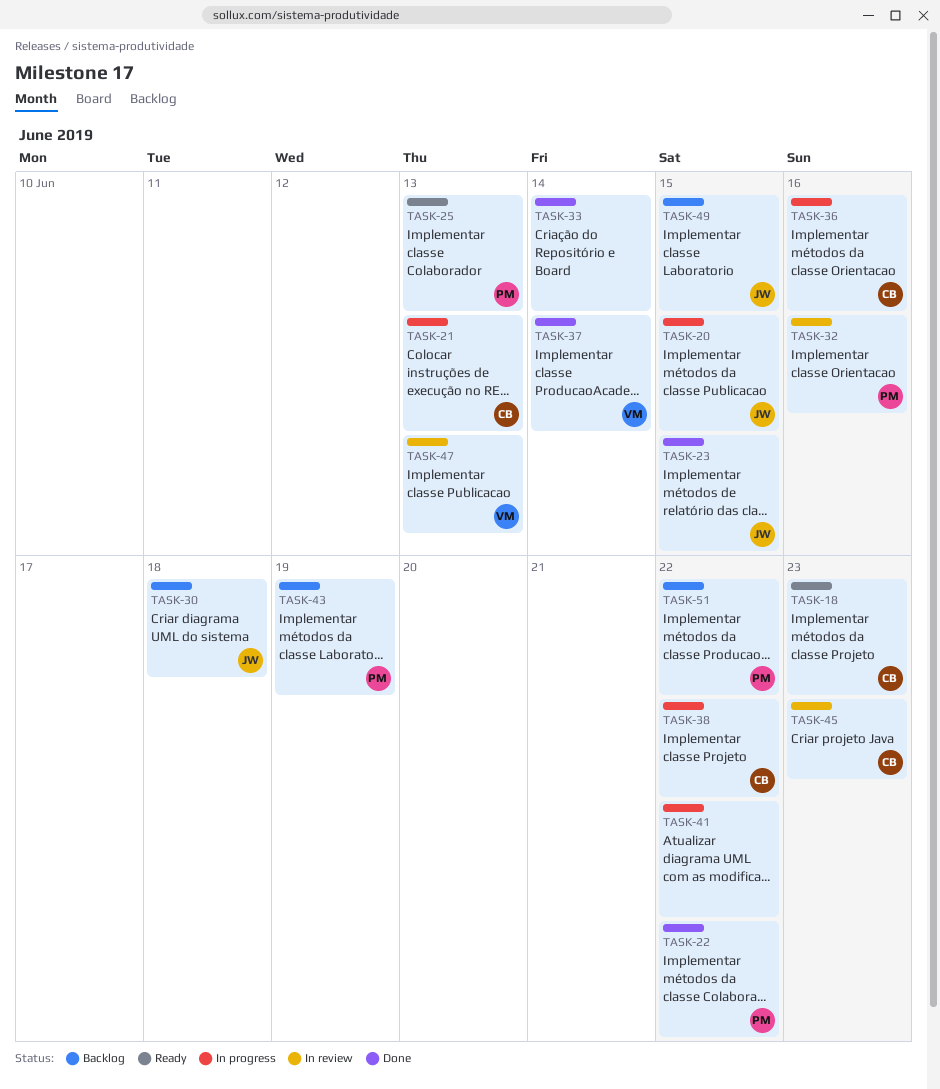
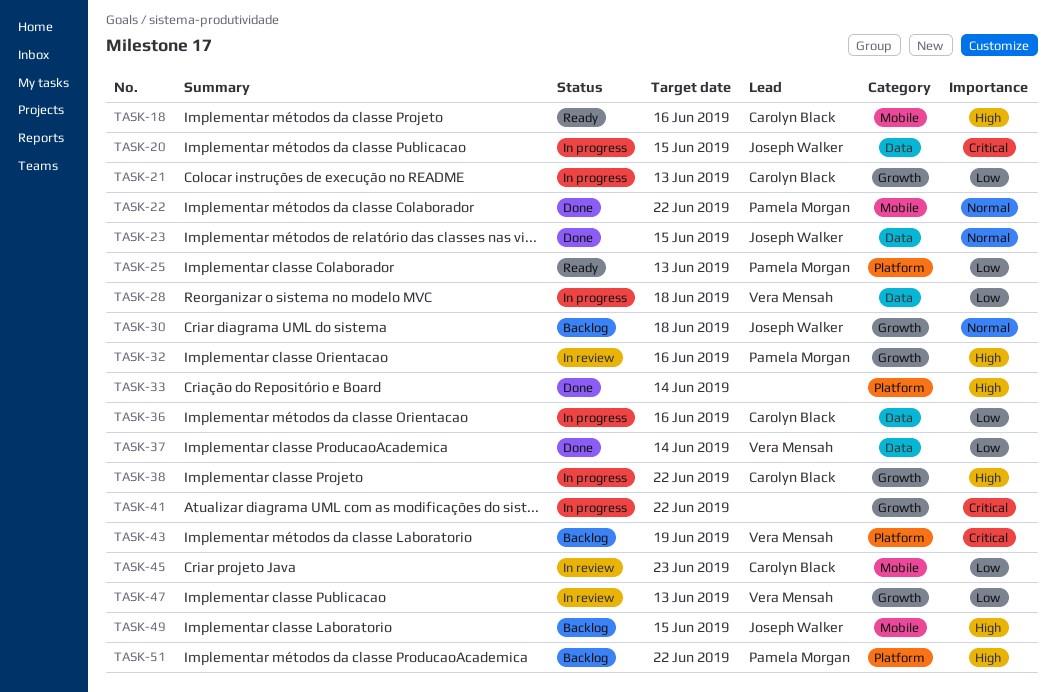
TASK-18, due: Jun 23 -> Jun 16
TASK-28: none -> present
TASK-43, owner: Pamela Morgan -> Vera Mensah

